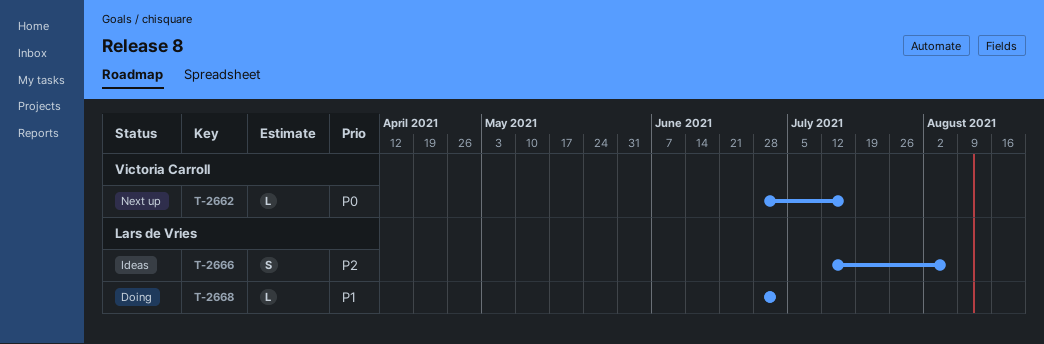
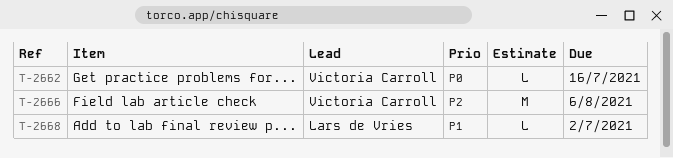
T-2666, owner: Lars de Vries -> Victoria Carroll
T-2666, estimate: S -> M

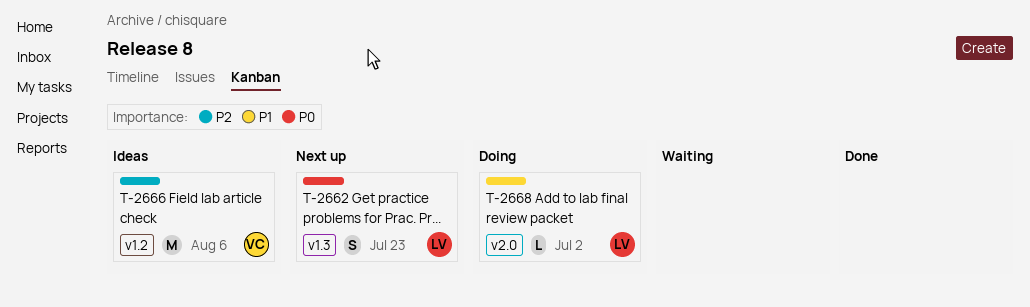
T-2662, owner: Victoria Carroll -> Lars de Vries
T-2662, estimate: L -> S
T-2662, due: Jul 16 -> Jul 23

